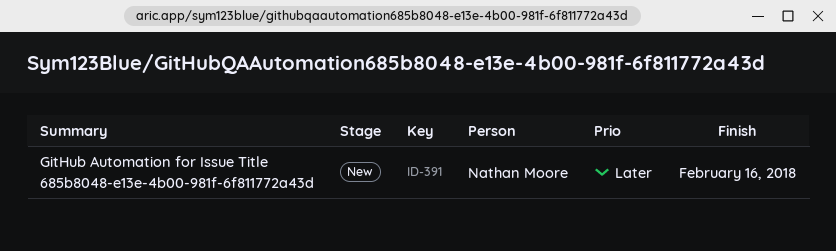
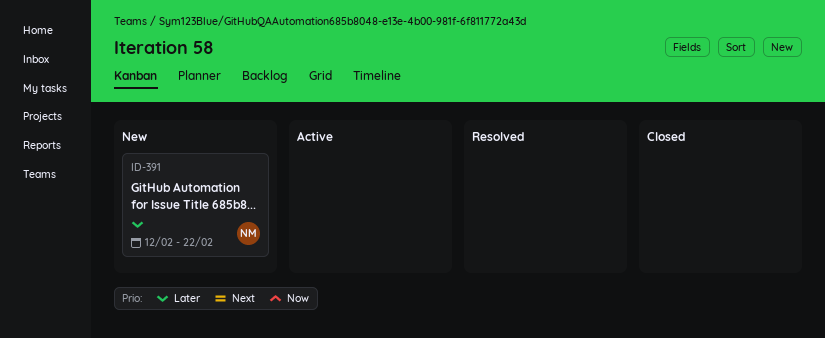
ID-391, due: Feb 16 -> Feb 22

